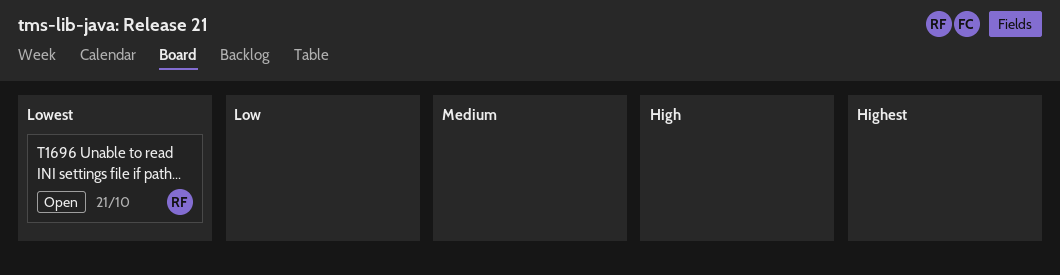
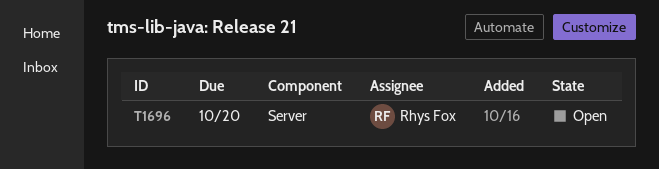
T1696, due: Oct 21 -> Oct 20

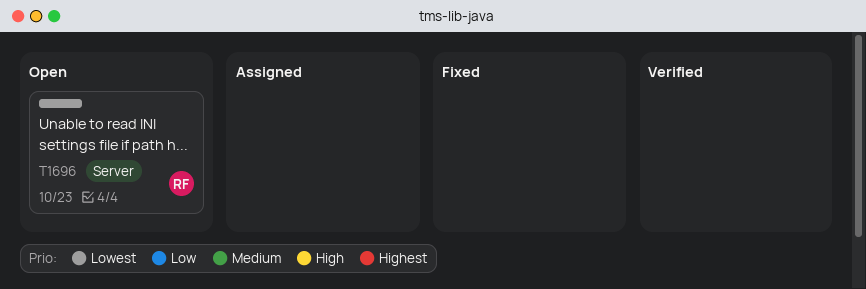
T1696, due: Oct 20 -> Oct 23

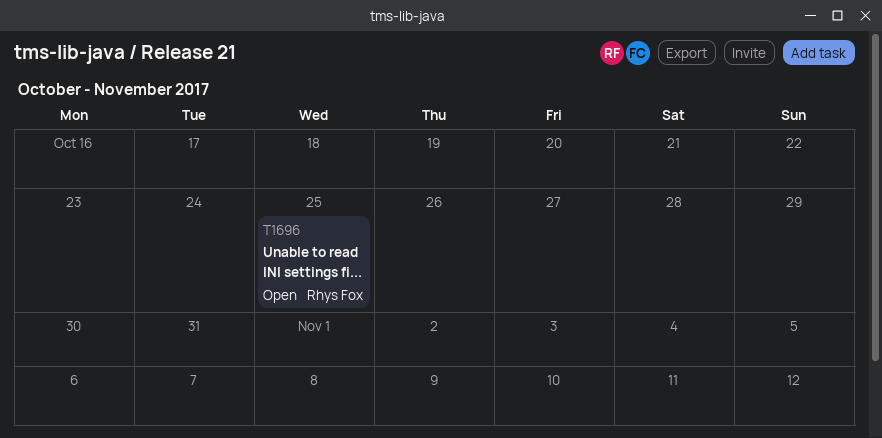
T1696, due: Oct 23 -> Oct 25

